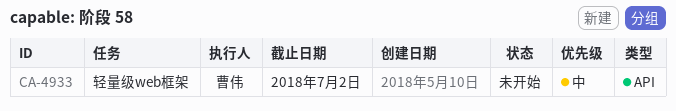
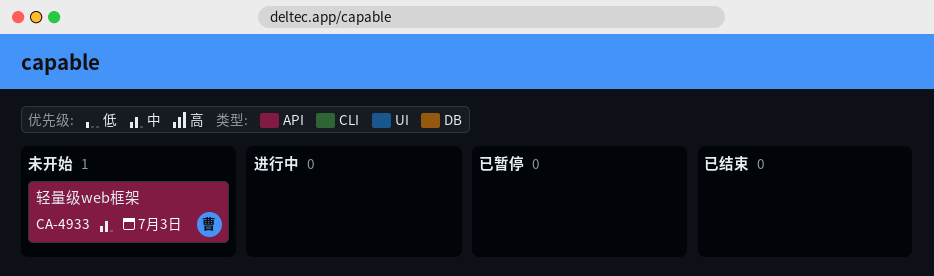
CA-4933, due: Jul 2 -> Jul 3

